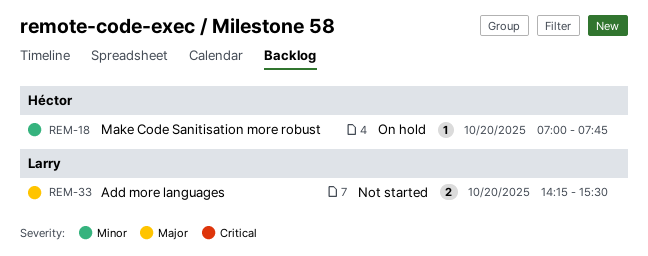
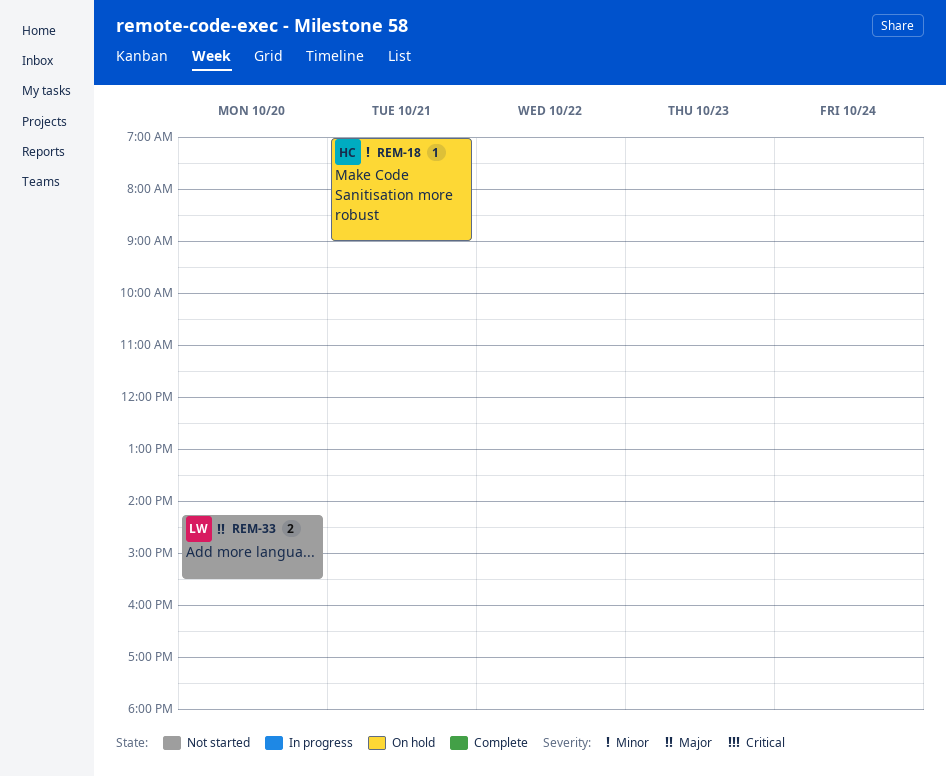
REM-18, day: Oct 20 -> Oct 21
REM-18, ends: 07:45 -> 09:00

